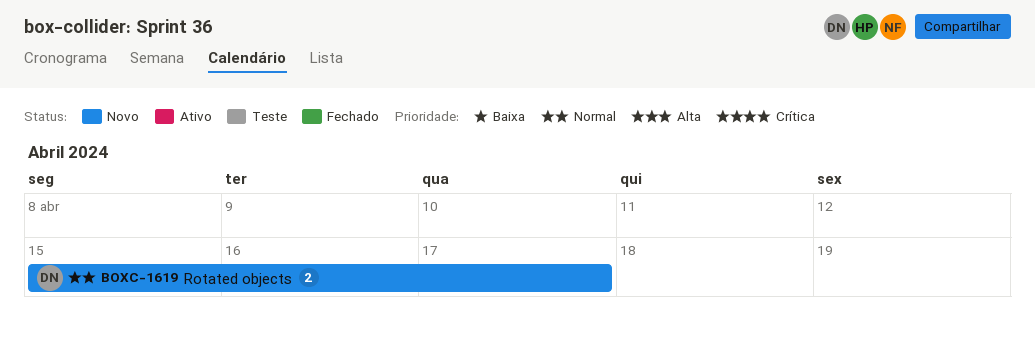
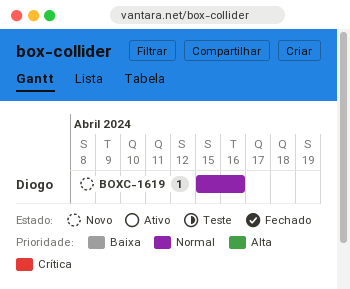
BOXC-1619, estimate: 2 -> 1
BOXC-1619, due: Apr 17 -> Apr 16

